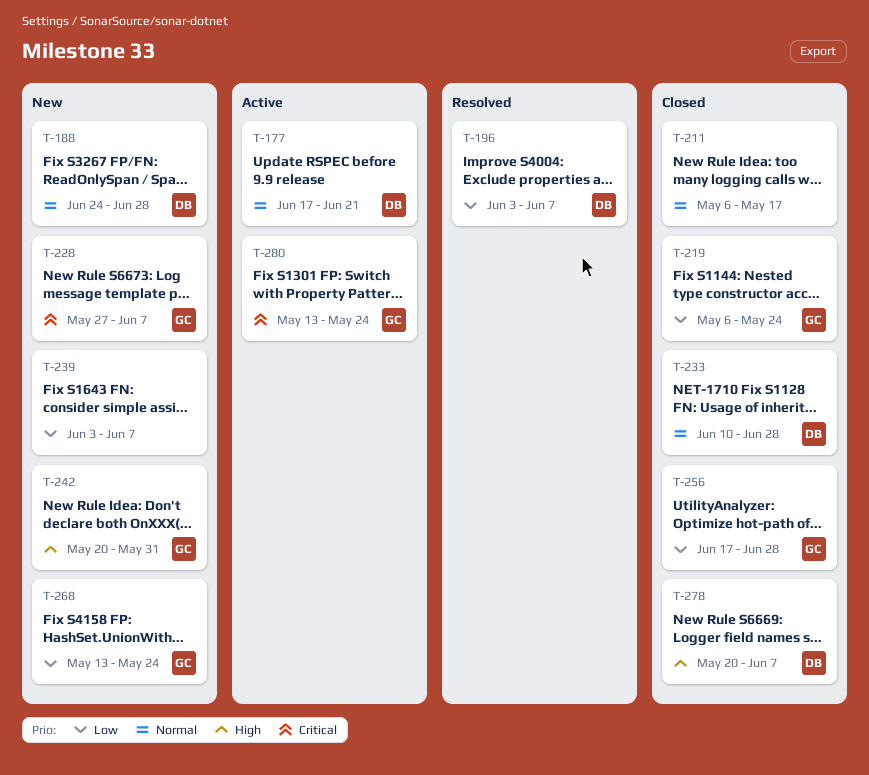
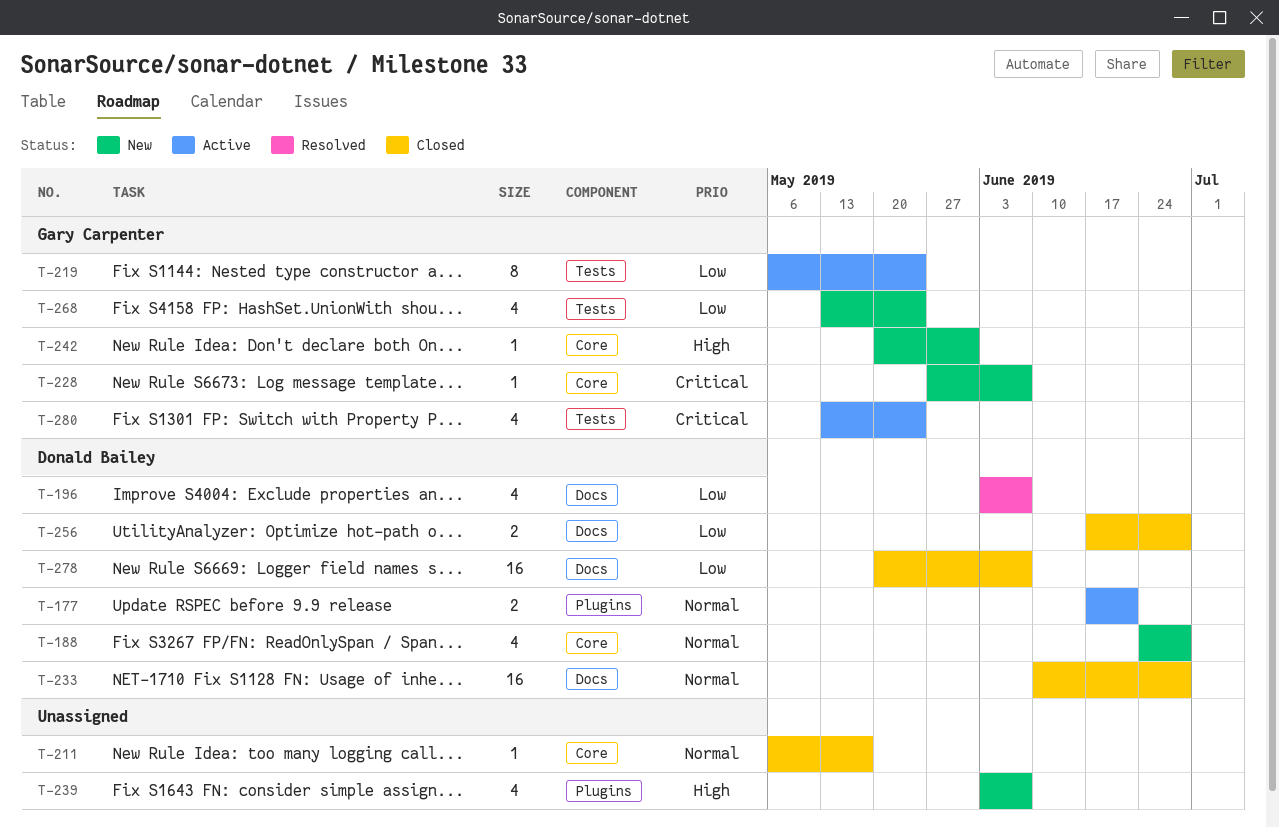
T-219, status: Closed -> Active
T-239, priority: Low -> High
T-256, owner: Gary Carpenter -> Donald Bailey
T-278, priority: High -> Low

